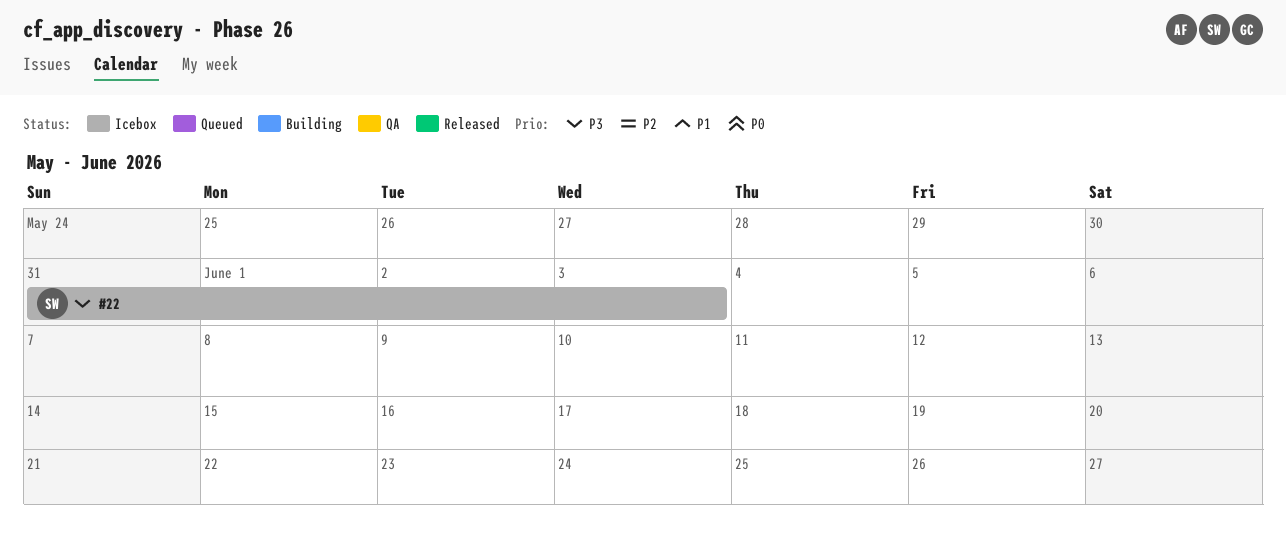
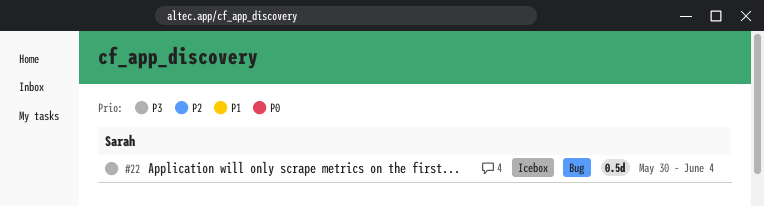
#22, start: May 31 -> May 30
#22, due: Jun 3 -> Jun 4

